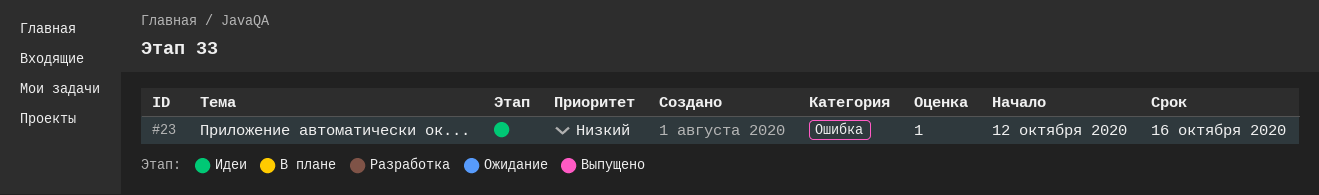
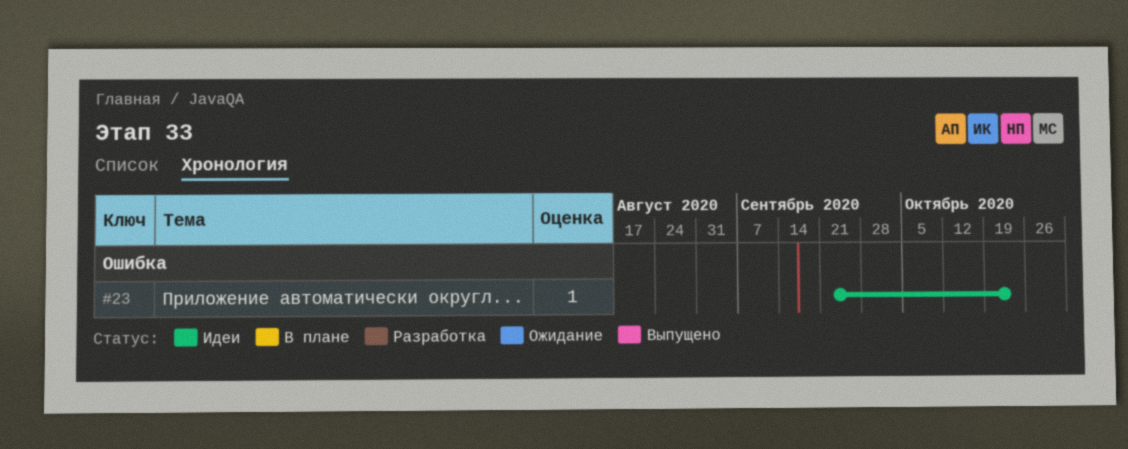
#23, start: Oct 12 -> Sep 21
#23, due: Oct 16 -> Oct 23

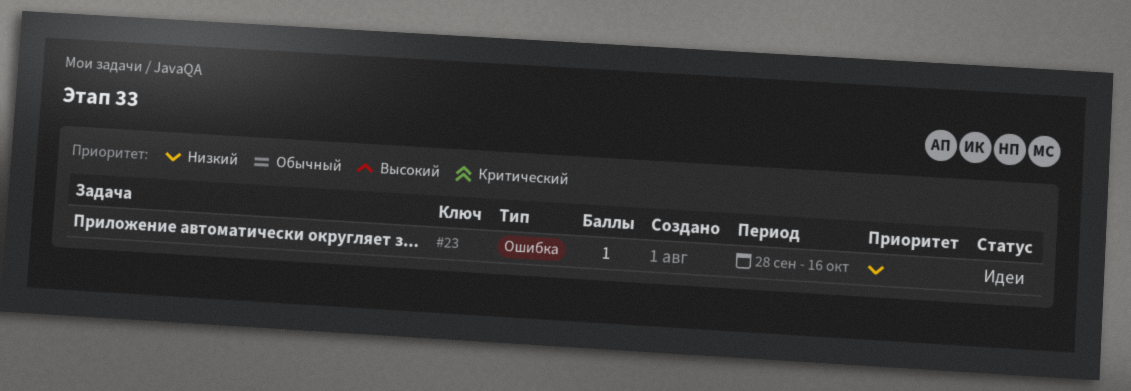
#23, start: Sep 21 -> Sep 28
#23, due: Oct 23 -> Oct 16

